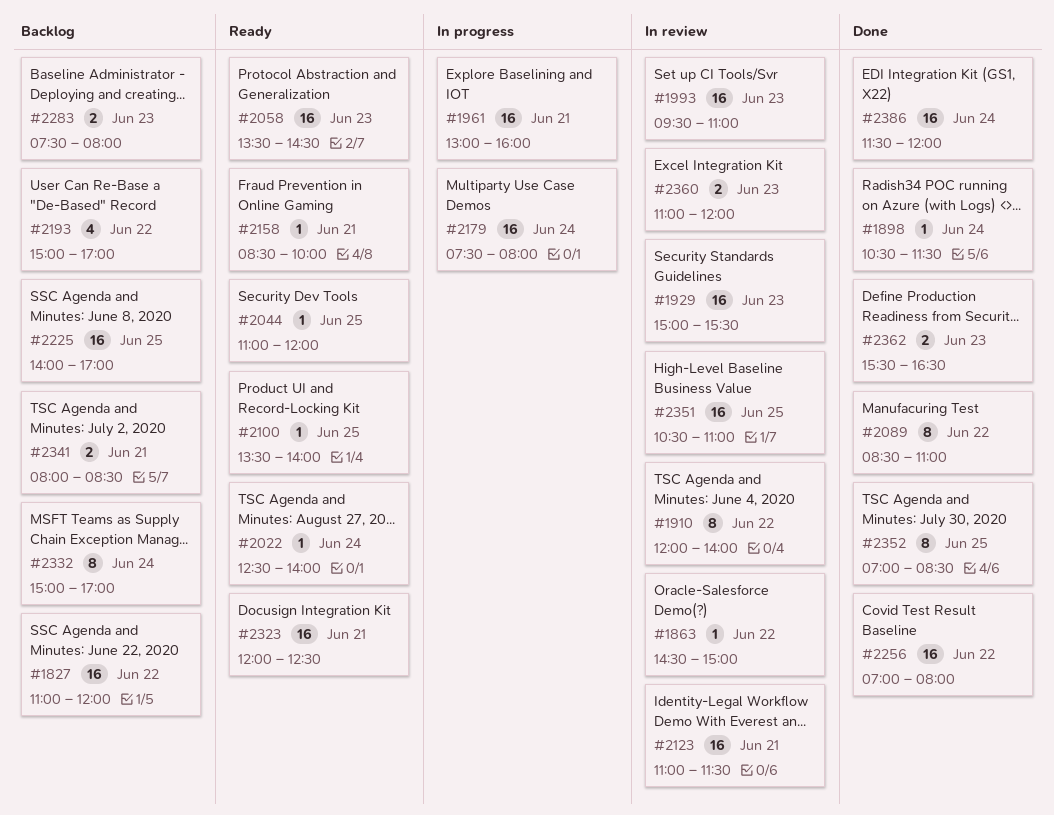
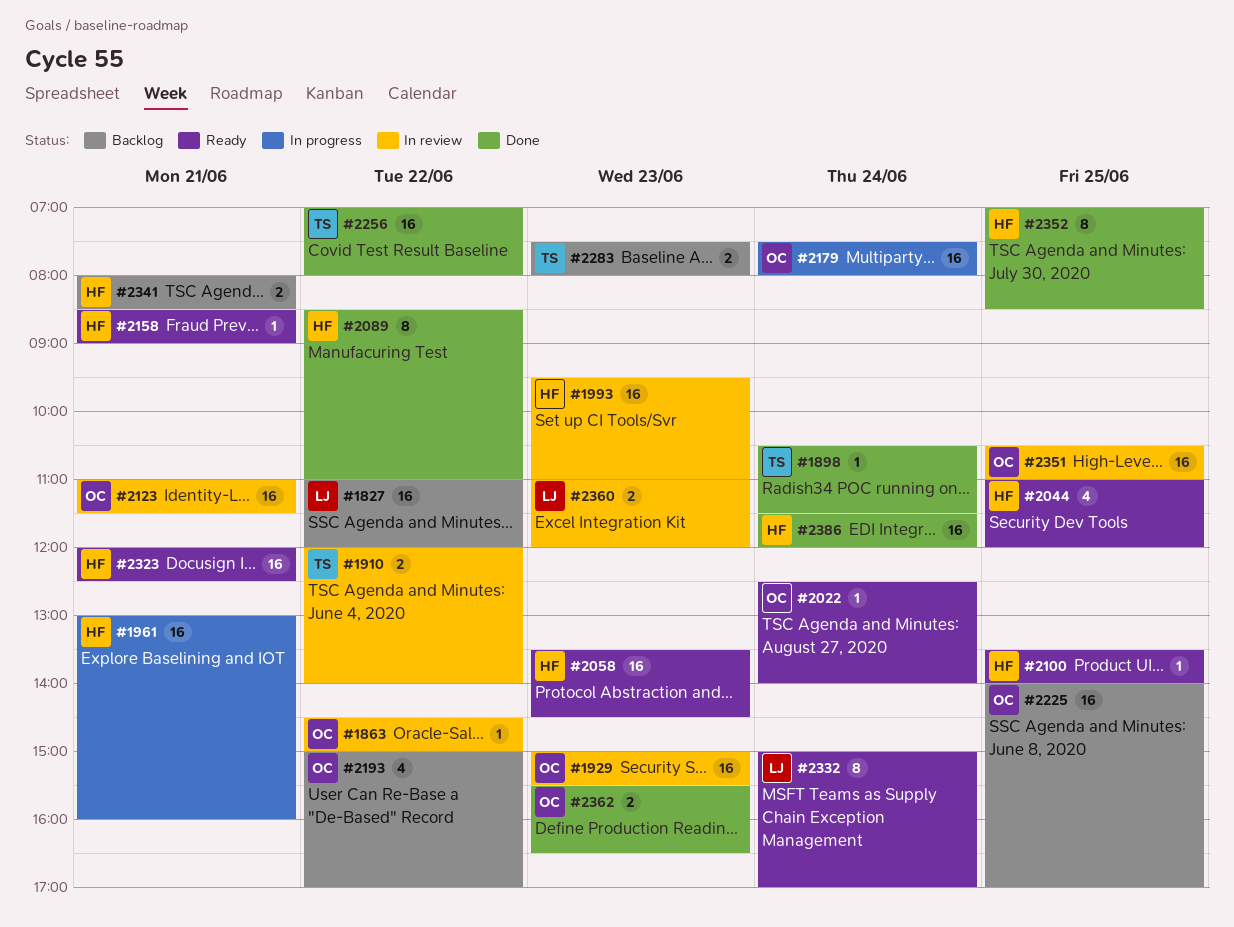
#1910, estimate: 8 -> 2
#2044, estimate: 1 -> 4
#2158, ends: 10:00 -> 09:00
#2332, status: Backlog -> Ready

